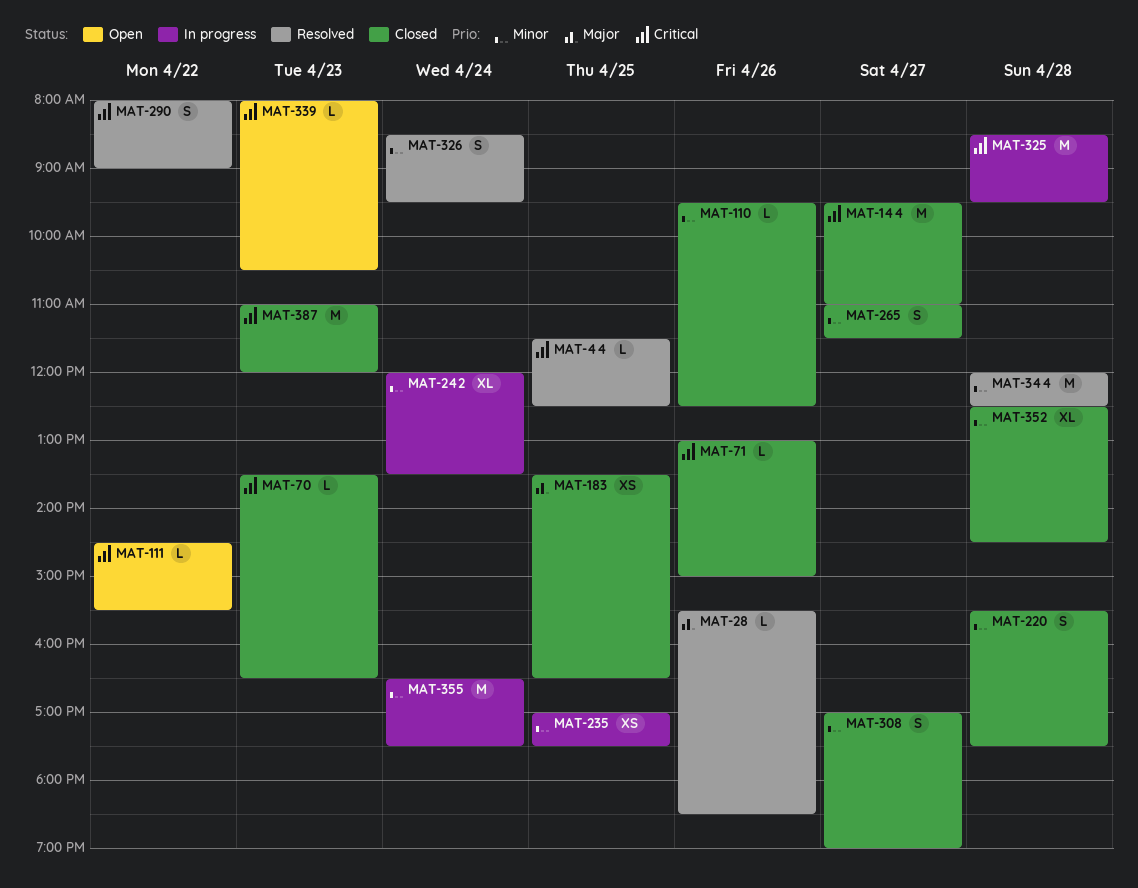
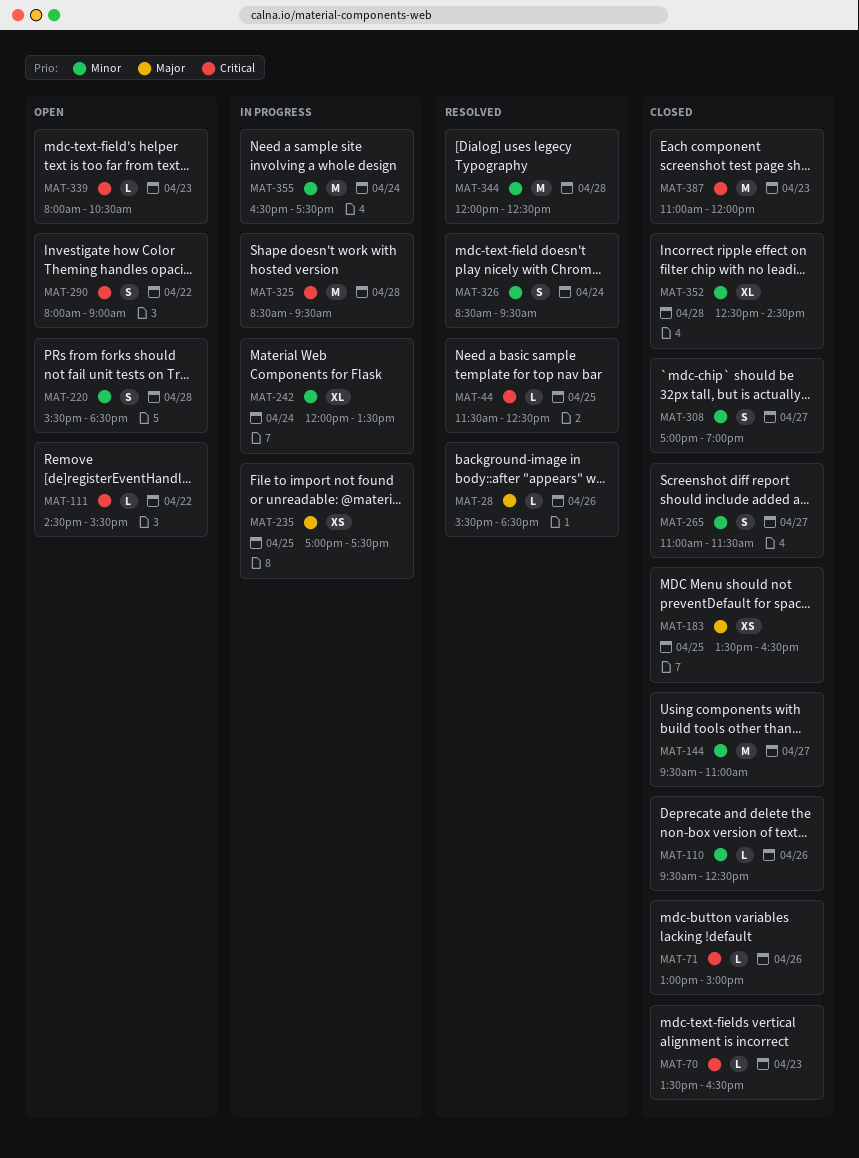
MAT-144, priority: Critical -> Minor
MAT-220, status: Closed -> Open
MAT-220, ends: 17:30 -> 18:30
MAT-235, priority: Minor -> Major
MAT-290, status: Resolved -> Open

